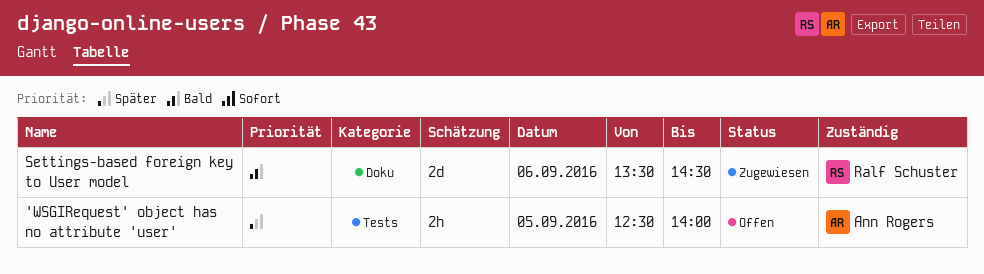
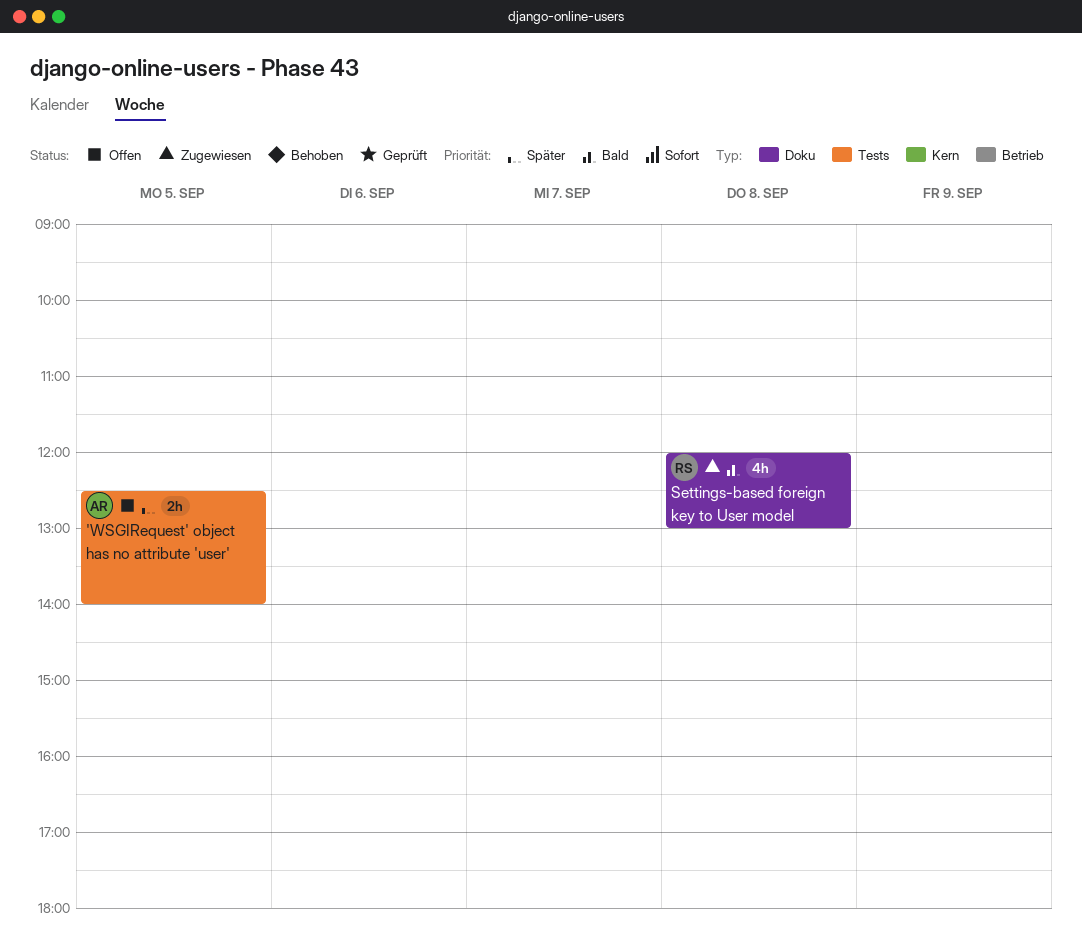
Settings-based foreign key to User model, estimate: 2d -> 4h
Settings-based foreign key to User model, day: Sep 6 -> Sep 8
Settings-based foreign key to User model, begins: 13:30 -> 12:00
Settings-based foreign key to User model, ends: 14:30 -> 13:00

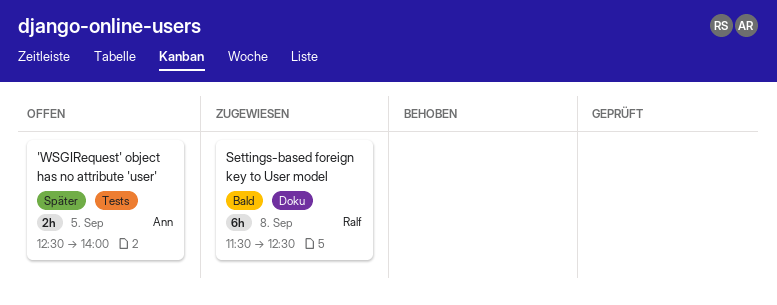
Settings-based foreign key to User model, estimate: 4h -> 6h
Settings-based foreign key to User model, begins: 12:00 -> 11:30
Settings-based foreign key to User model, ends: 13:00 -> 12:30

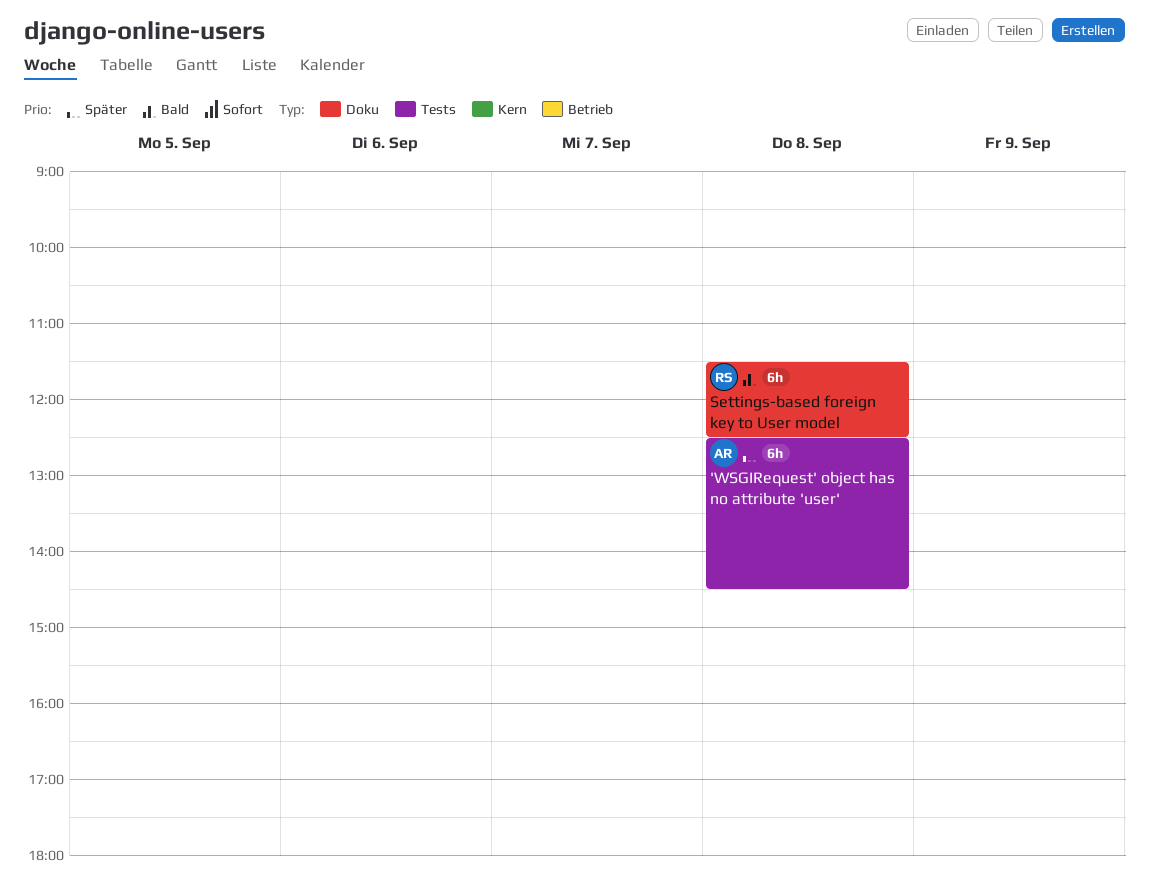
'WSGIRequest' object has no attribute 'user', estimate: 2h -> 6h
'WSGIRequest' object has no attribute 'user', day: Sep 5 -> Sep 8
'WSGIRequest' object has no attribute 'user', ends: 14:00 -> 14:30

